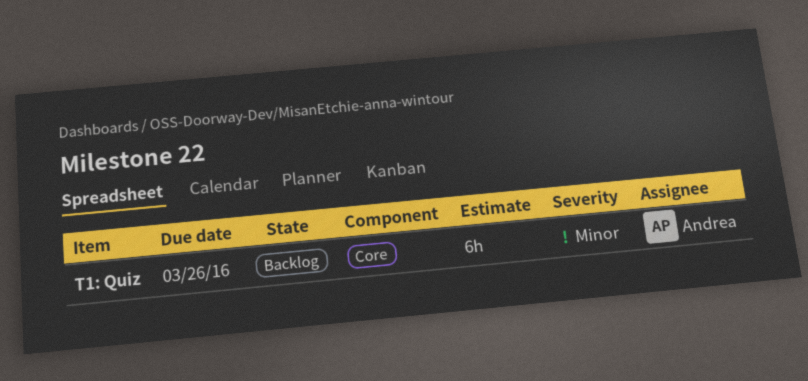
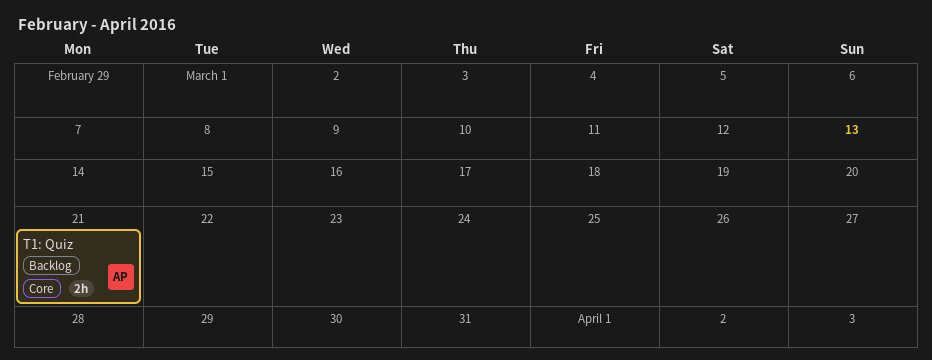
T1: Quiz, estimate: 6h -> 2h
T1: Quiz, due: Mar 26 -> Mar 21

